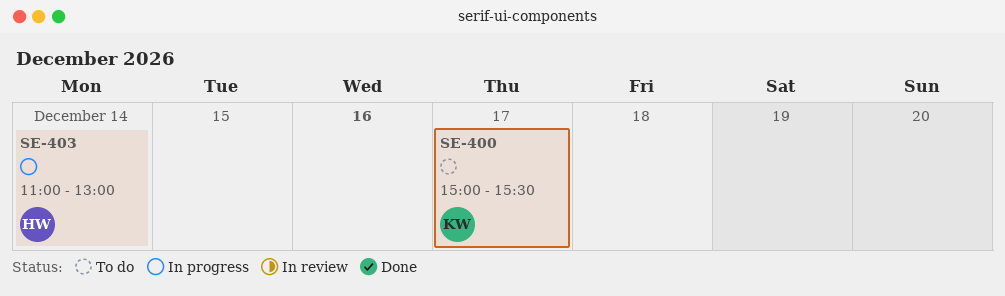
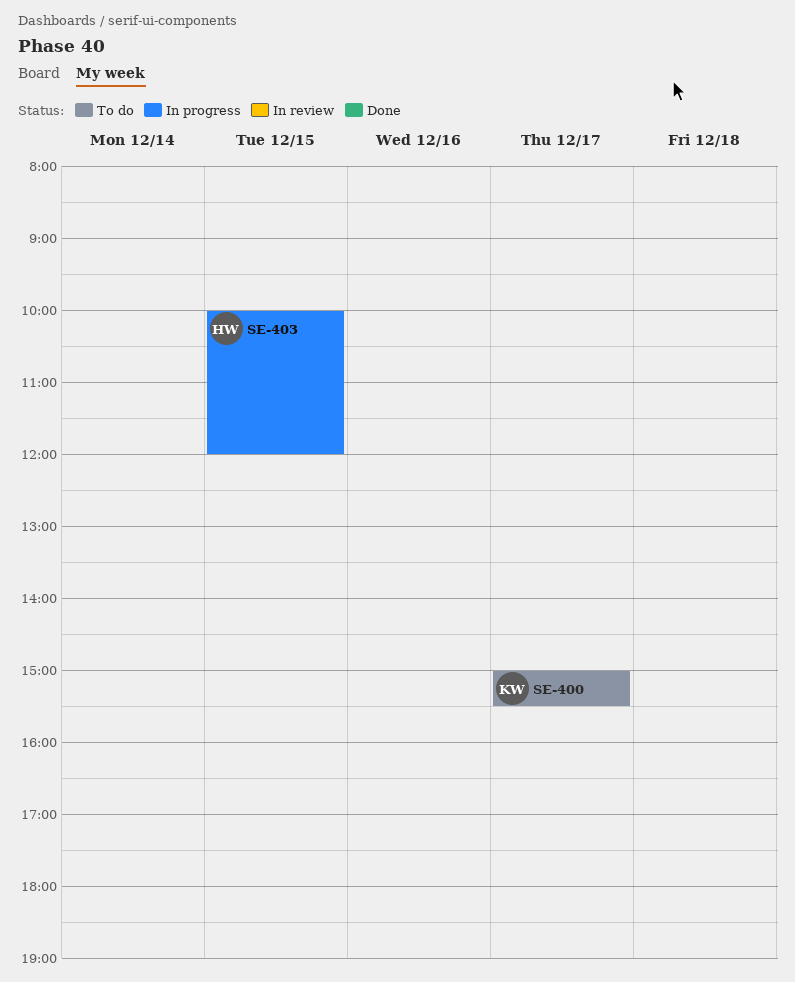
SE-403, day: Dec 14 -> Dec 15
SE-403, begins: 11:00 -> 10:00
SE-403, ends: 13:00 -> 12:00

